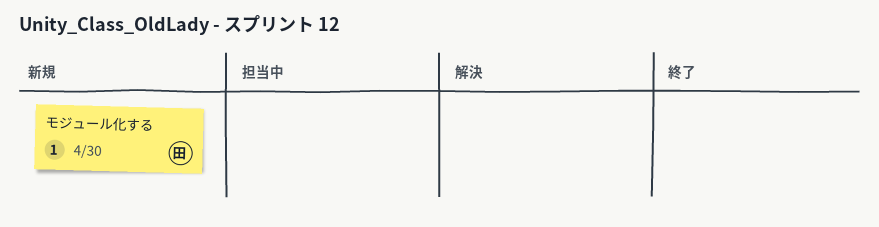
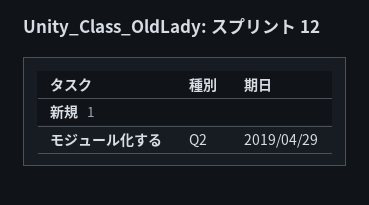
モジュール化する, due: Apr 30 -> Apr 29

